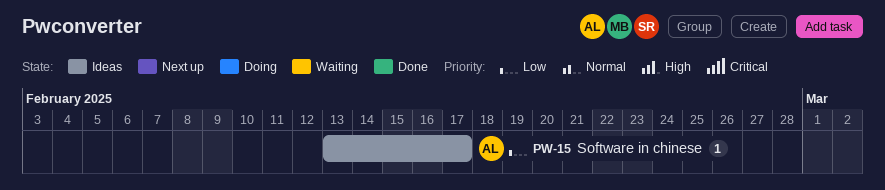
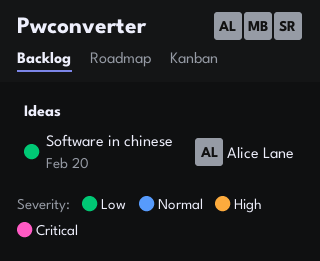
Software in chinese, due: Feb 17 -> Feb 20

